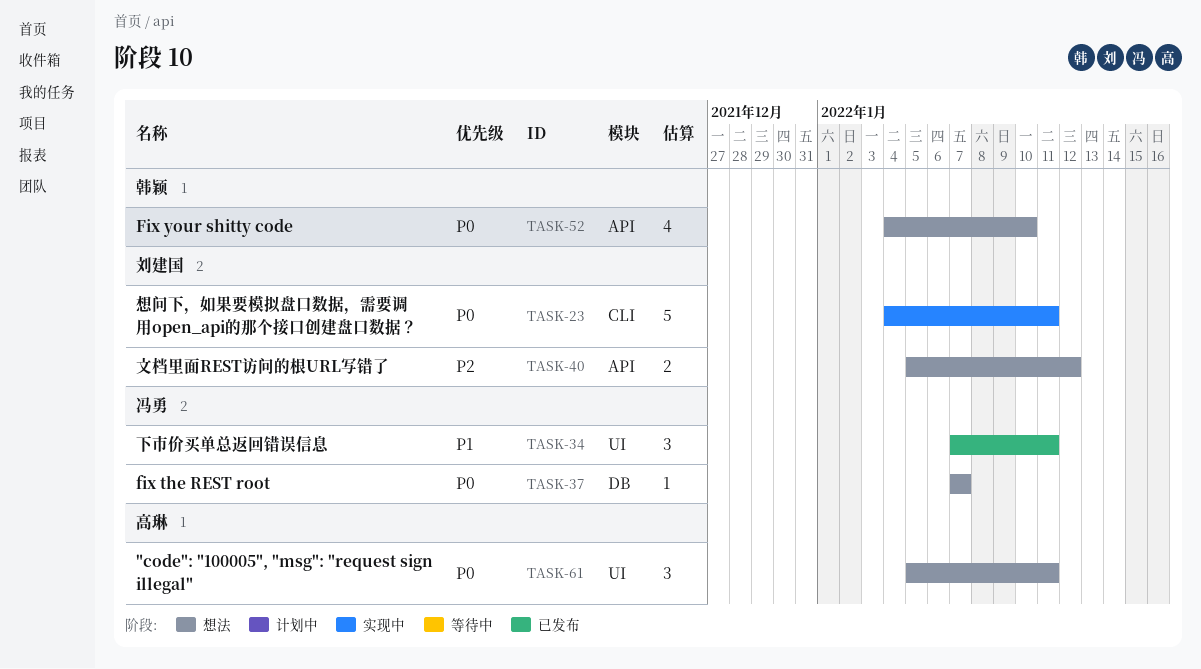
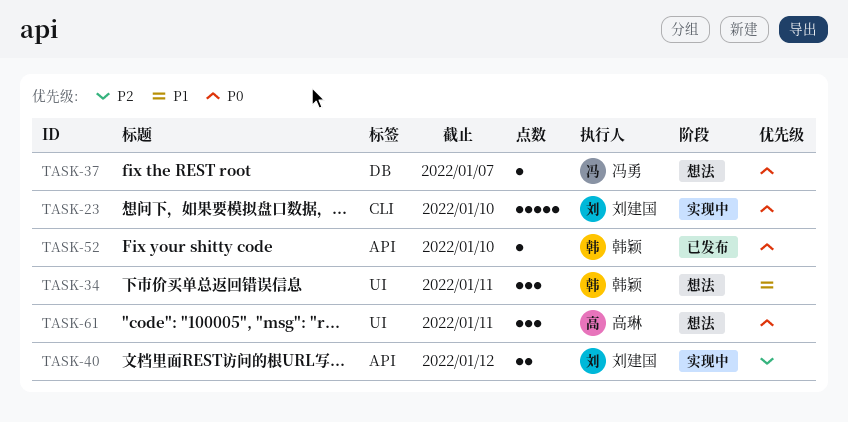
TASK-23, due: Jan 11 -> Jan 10
TASK-34, status: 已发布 -> 想法
TASK-34, owner: 冯勇 -> 韩颖
TASK-40, status: 想法 -> 实现中
TASK-52, status: 想法 -> 已发布
TASK-52, estimate: 4 -> 1

